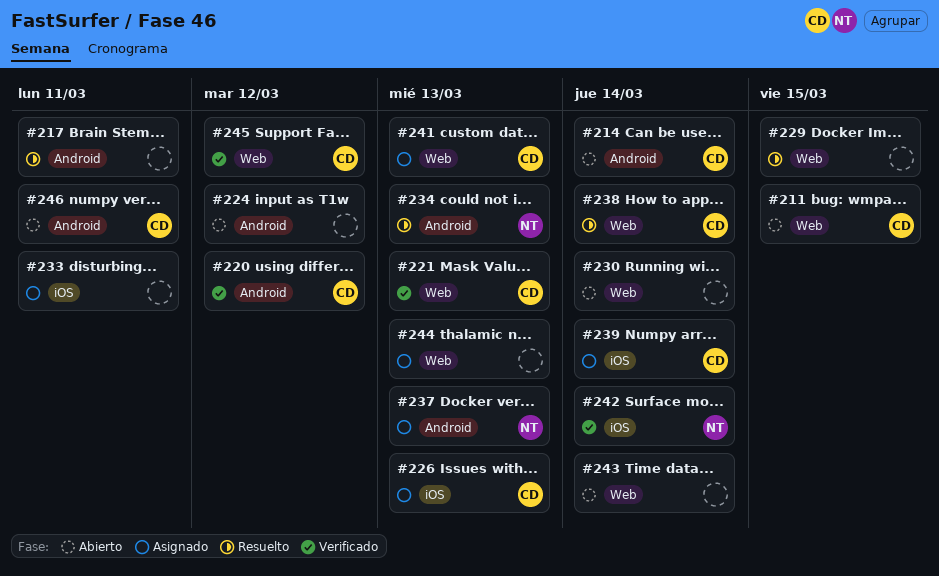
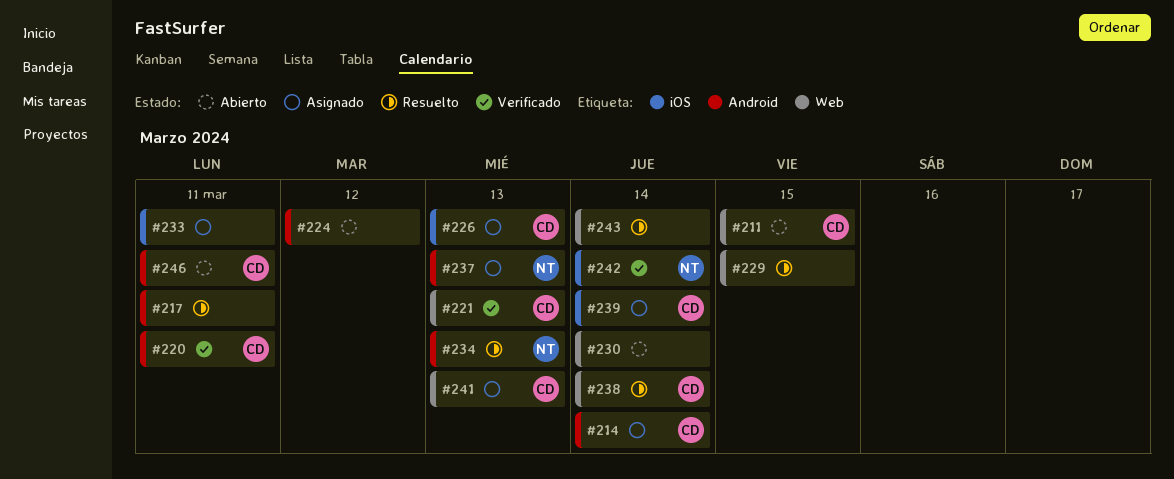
#214, status: Abierto -> Asignado
#220, due: Mar 12 -> Mar 11
#243, status: Abierto -> Resuelto
#244: present -> none
#245: present -> none

